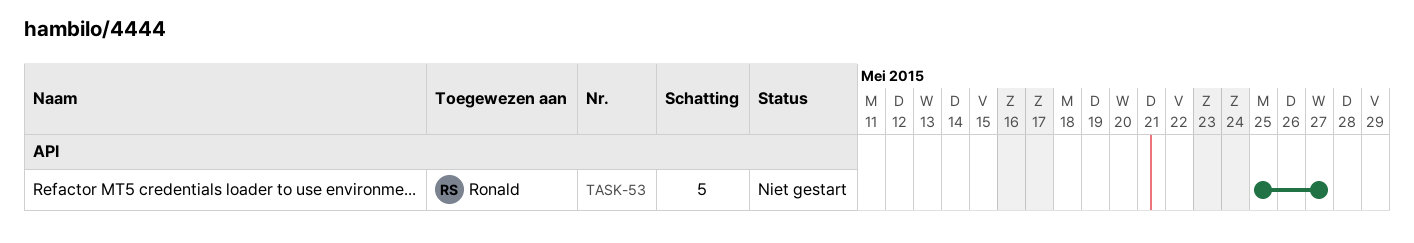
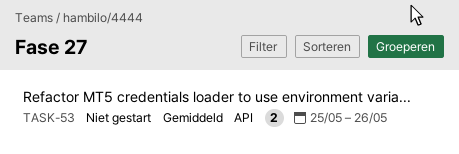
TASK-53, estimate: 5 -> 2
TASK-53, due: May 27 -> May 26

